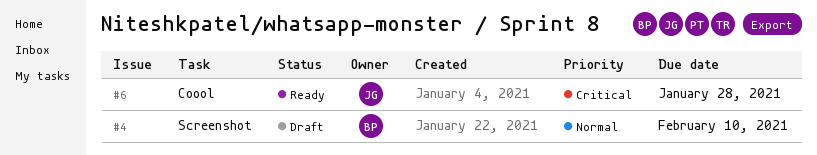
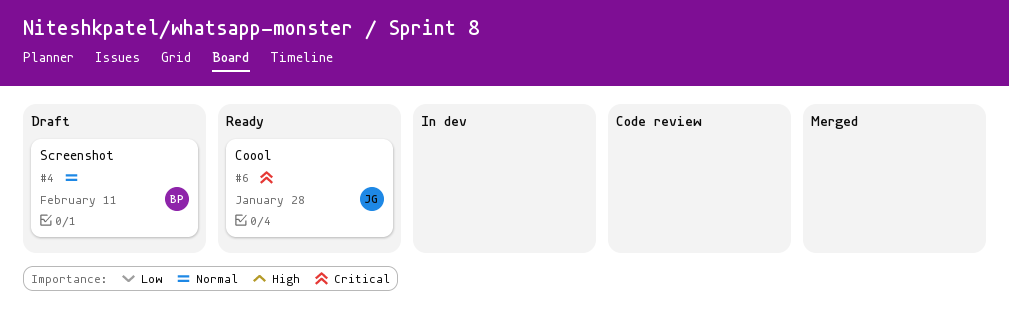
#4, due: Feb 10 -> Feb 11

